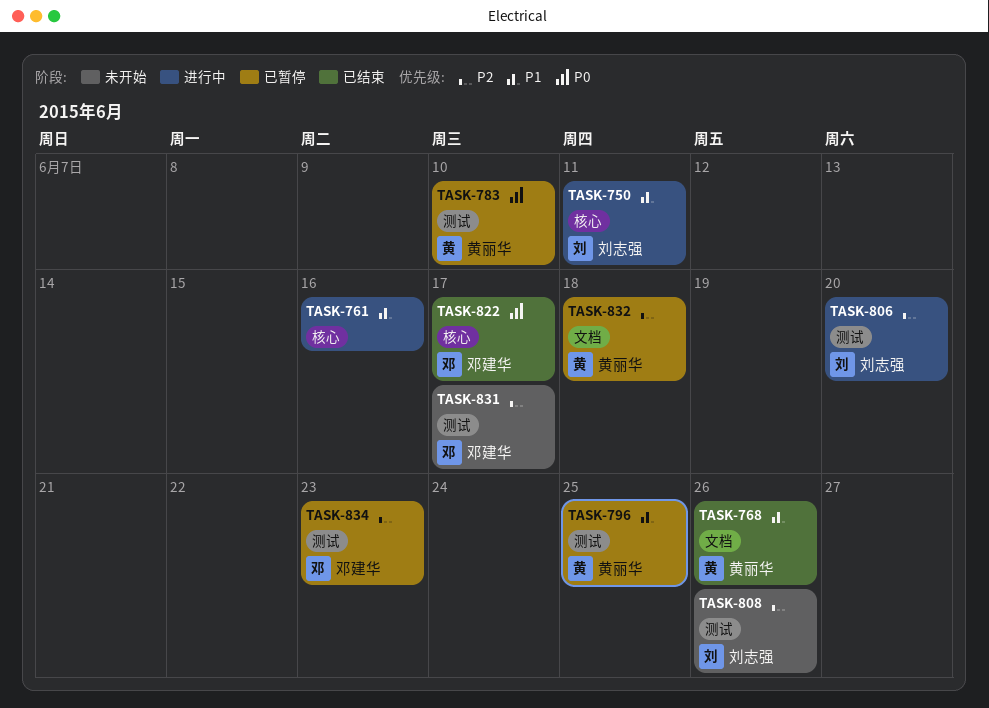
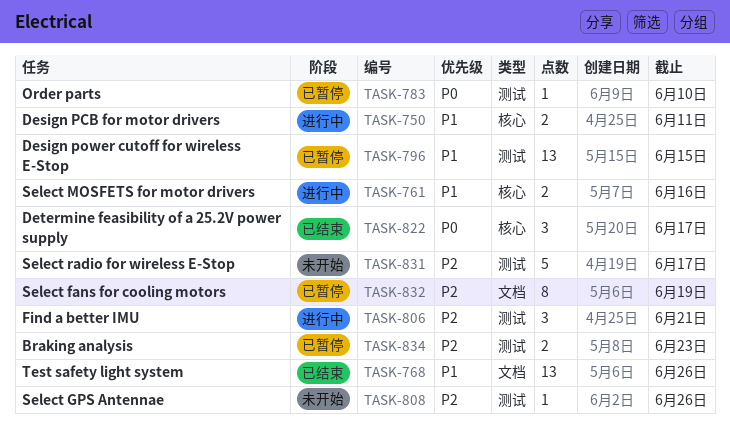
TASK-796, due: Jun 25 -> Jun 15
TASK-806, due: Jun 20 -> Jun 21
TASK-832, due: Jun 18 -> Jun 19

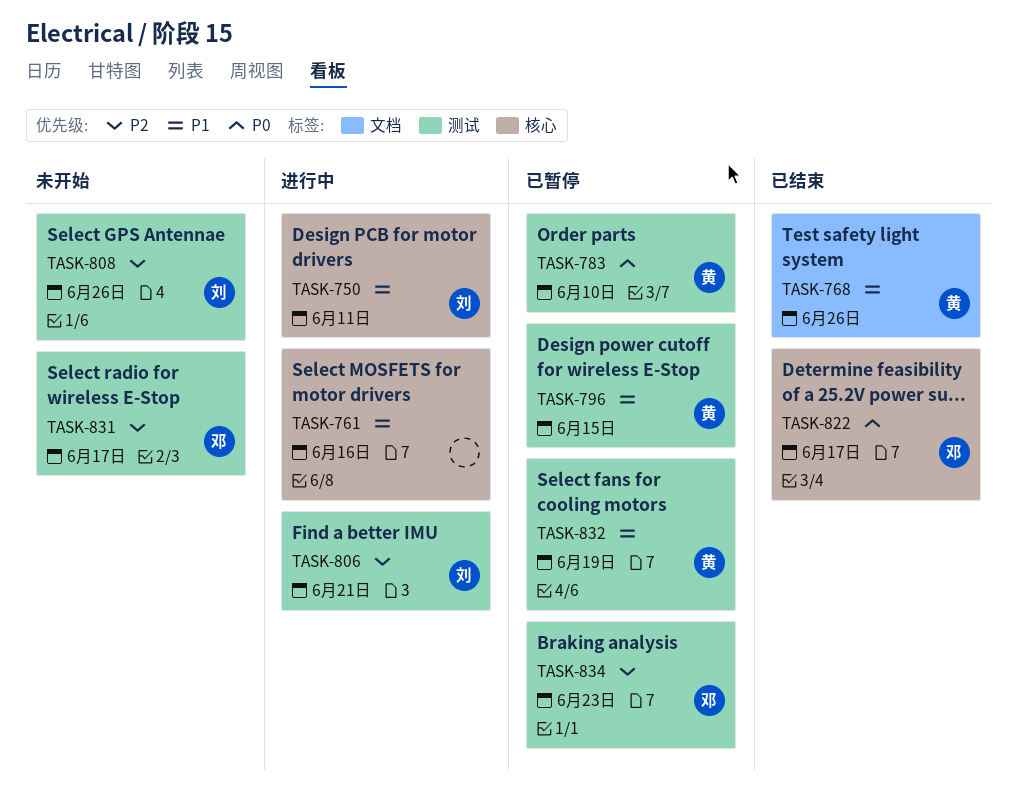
TASK-832, priority: P2 -> P1
TASK-832, label: 文档 -> 测试

